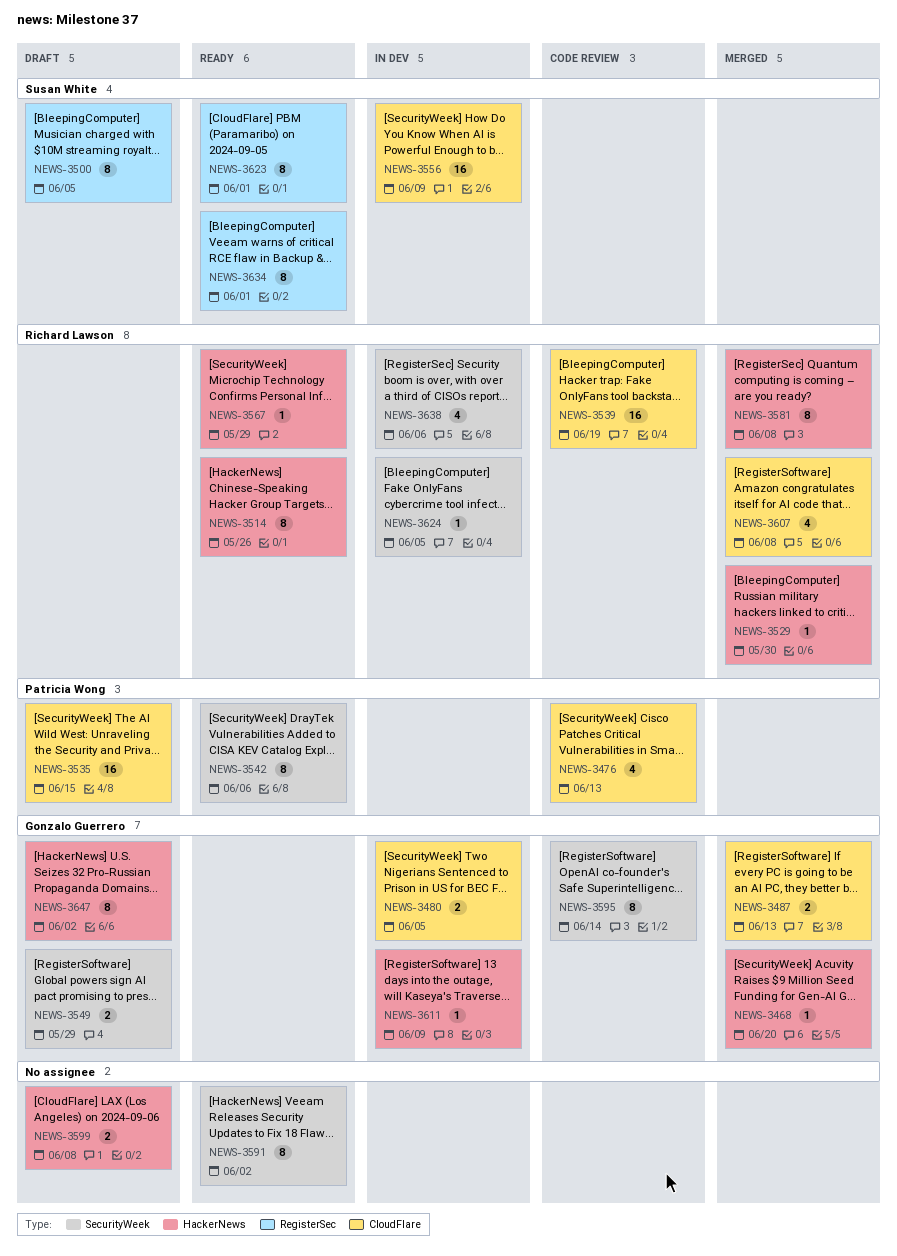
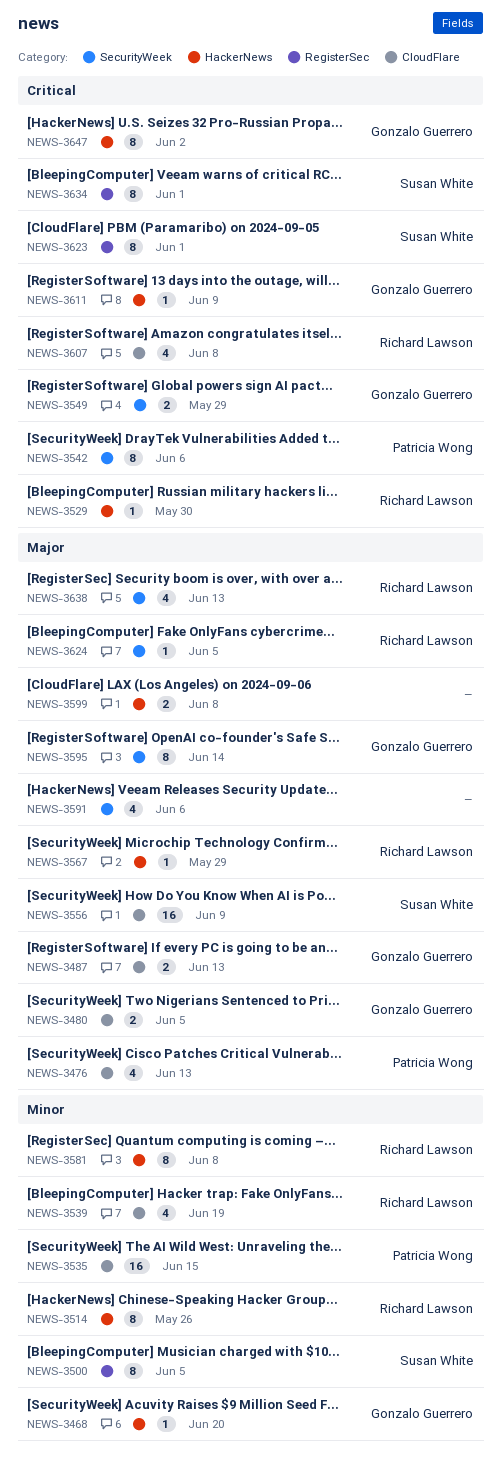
NEWS-3539, estimate: 16 -> 4
NEWS-3591, estimate: 8 -> 4
NEWS-3591, due: Jun 2 -> Jun 6
NEWS-3638, due: Jun 6 -> Jun 13

